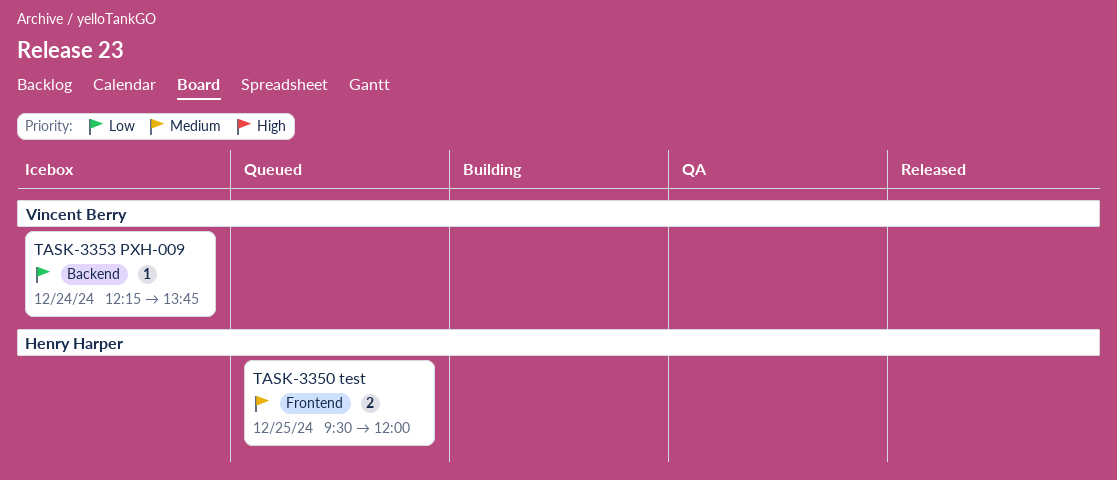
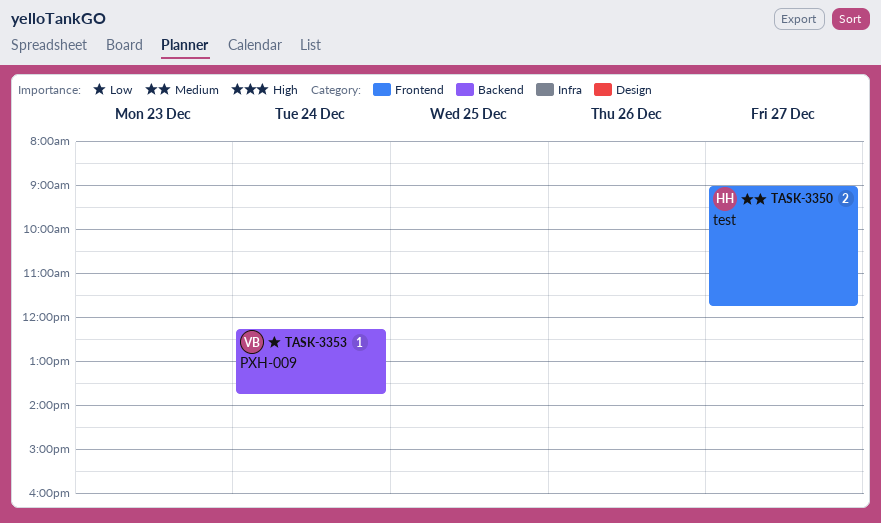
TASK-3350, day: Dec 25 -> Dec 27
TASK-3350, begins: 09:30 -> 09:00
TASK-3350, ends: 12:00 -> 11:45

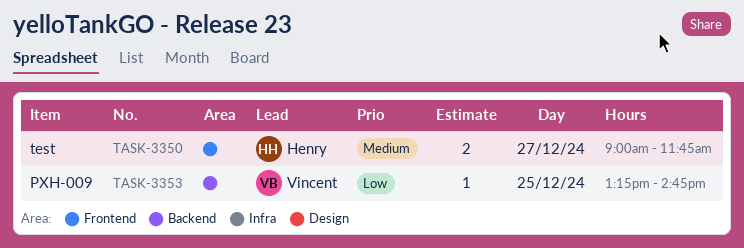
TASK-3353, day: Dec 24 -> Dec 25
TASK-3353, begins: 12:15 -> 13:15
TASK-3353, ends: 13:45 -> 14:45

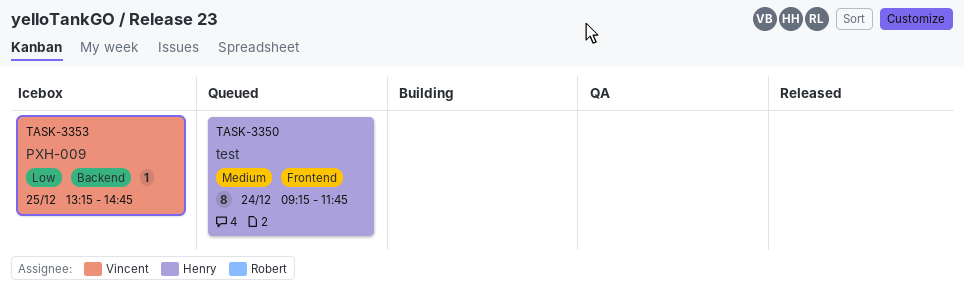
TASK-3350, estimate: 2 -> 8
TASK-3350, day: Dec 27 -> Dec 24
TASK-3350, begins: 09:00 -> 09:15

